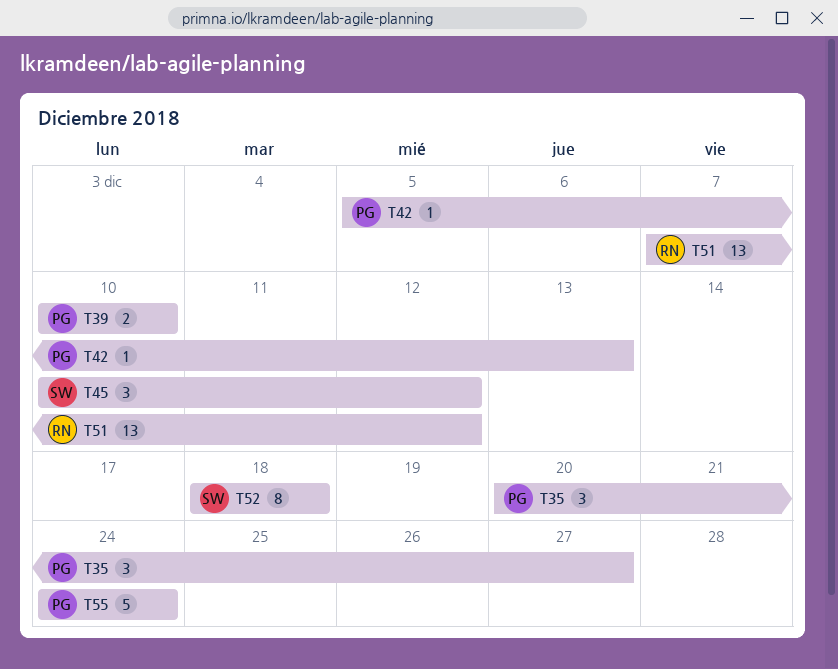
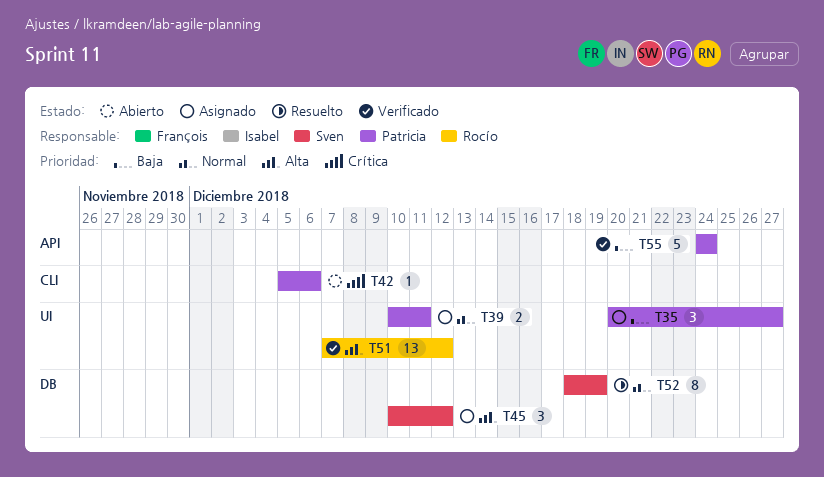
T39, due: Dec 10 -> Dec 11
T42, due: Dec 13 -> Dec 6
T52, due: Dec 18 -> Dec 19

